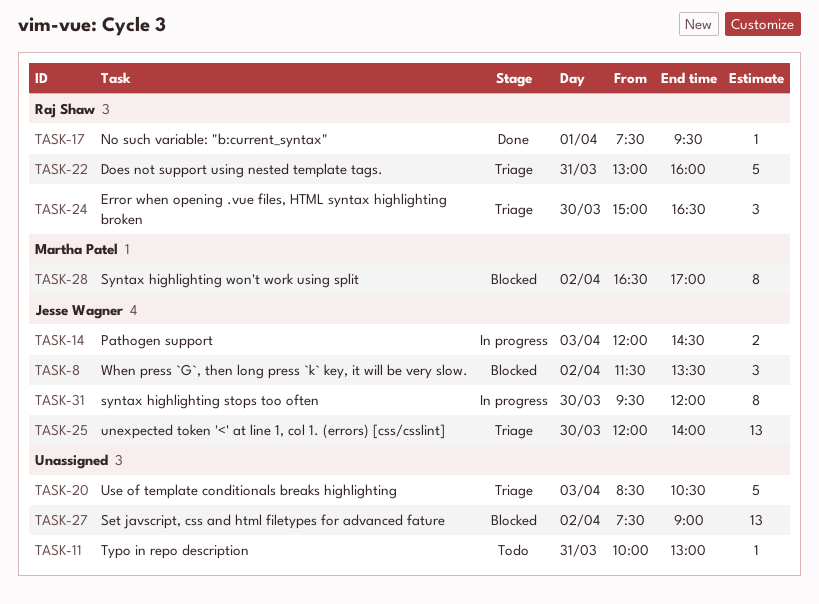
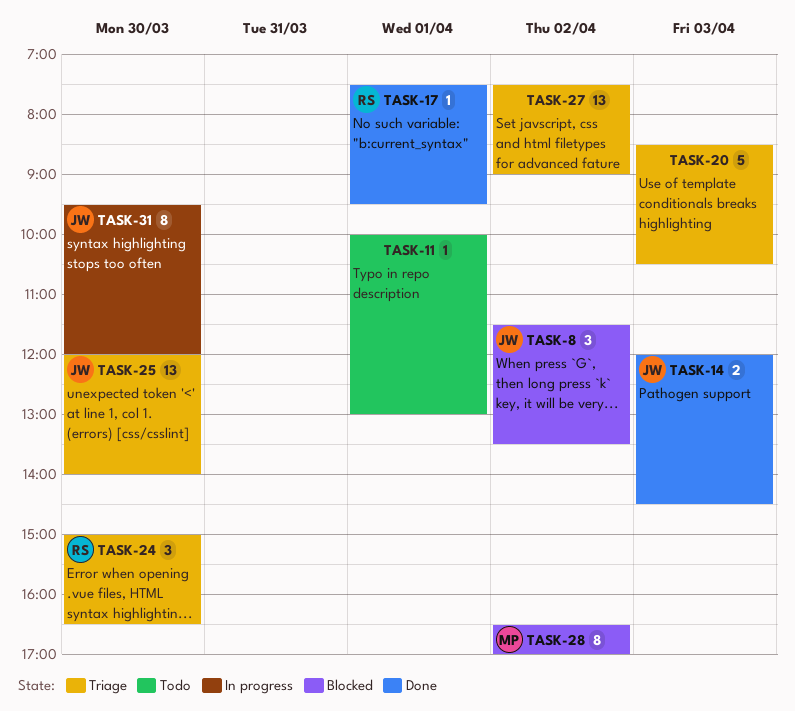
TASK-11, day: Mar 31 -> Apr 1
TASK-14, status: In progress -> Done
TASK-22: present -> none
TASK-27, status: Blocked -> Triage

